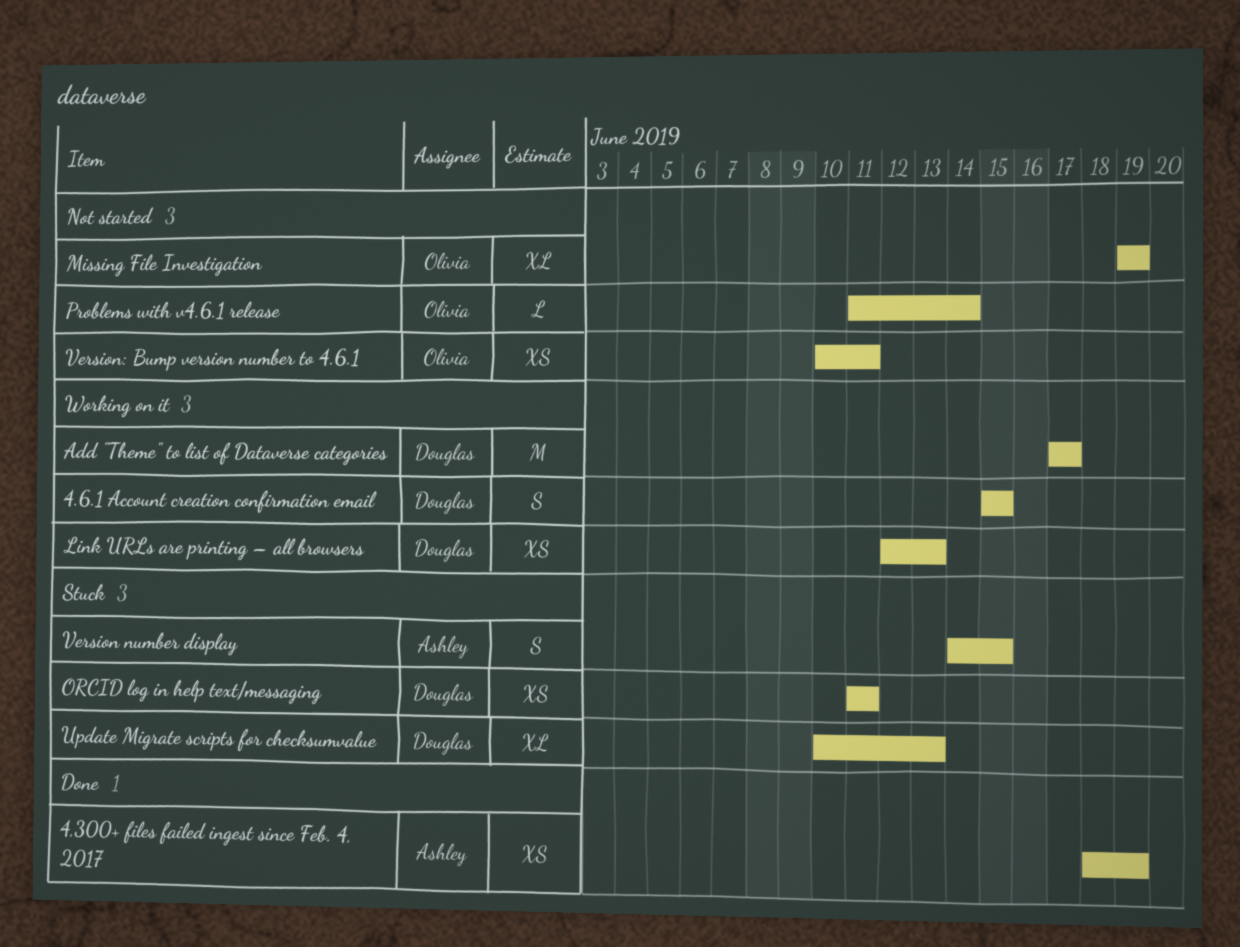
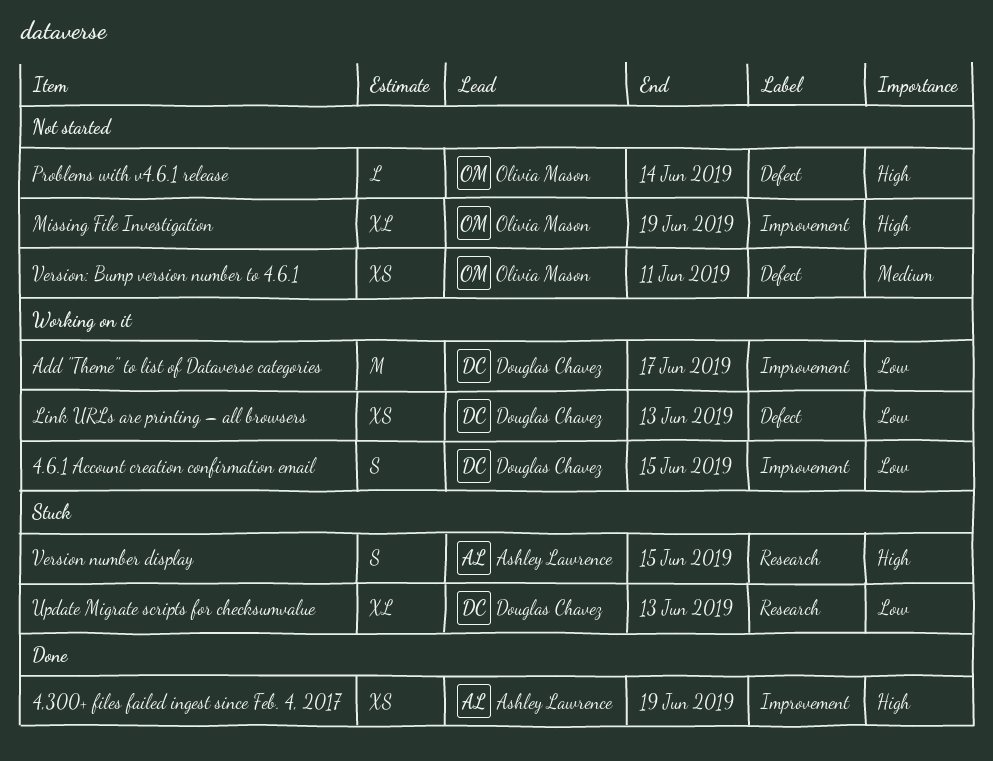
ORCID log in help text/messaging: present -> none

